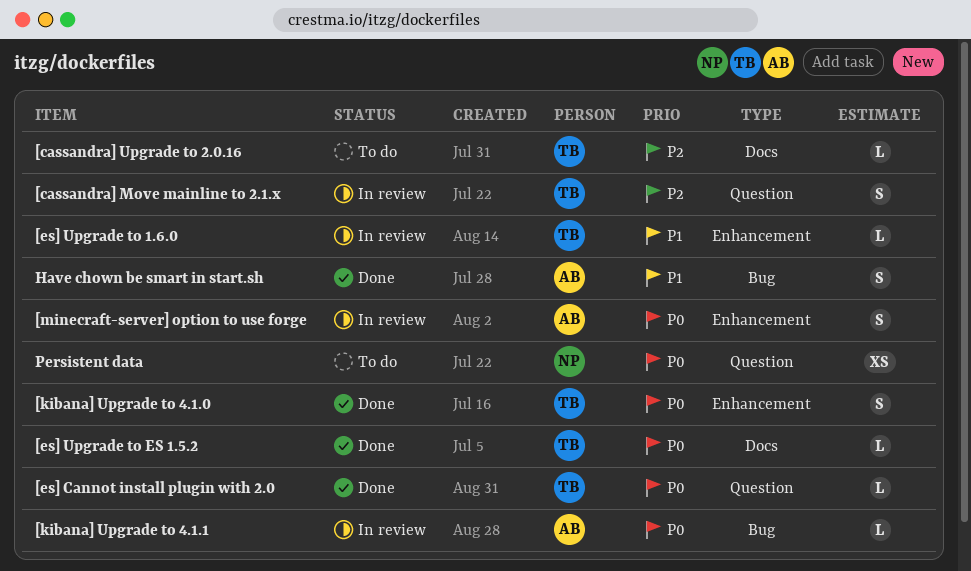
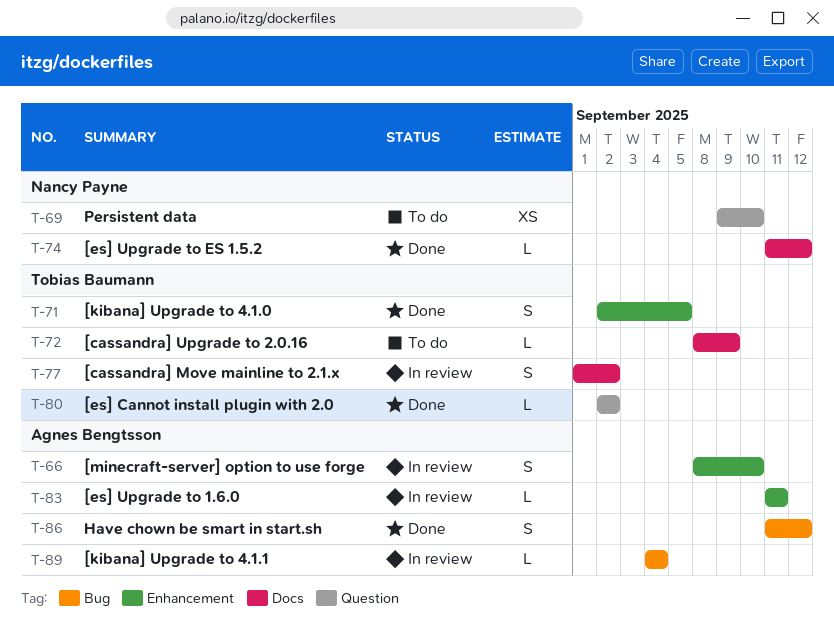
[cassandra] Move mainline to 2.1.x, label: Question -> Docs
[es] Upgrade to 1.6.0, owner: Tobias Baumann -> Agnes Bengtsson
[es] Upgrade to ES 1.5.2, owner: Tobias Baumann -> Nancy Payne

